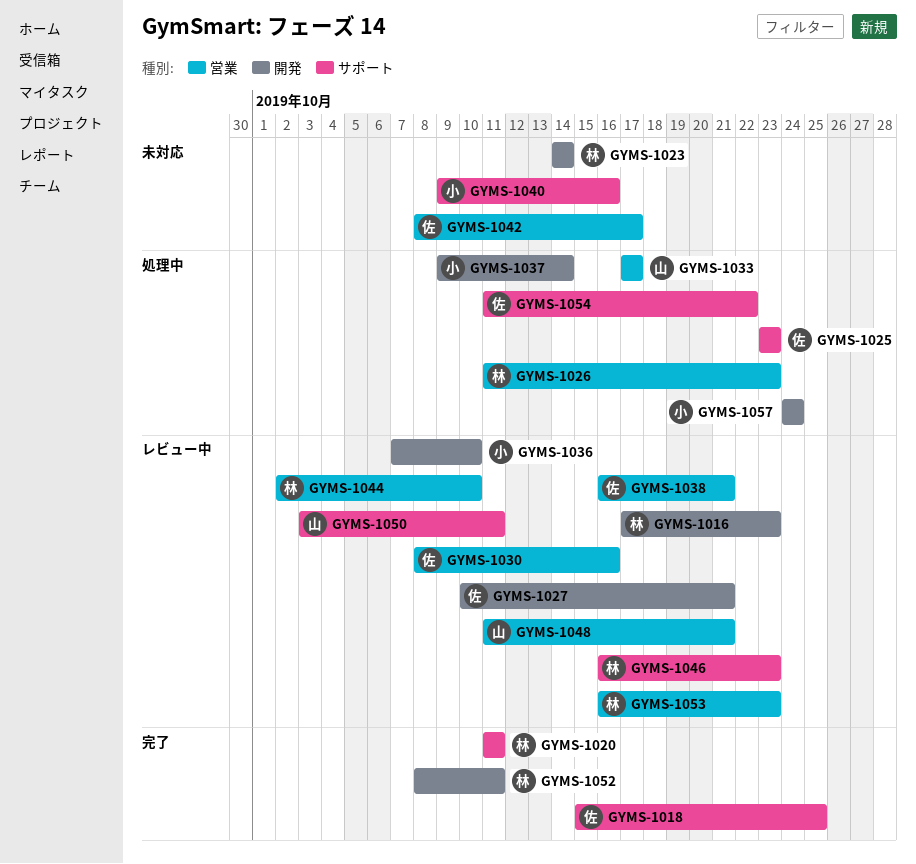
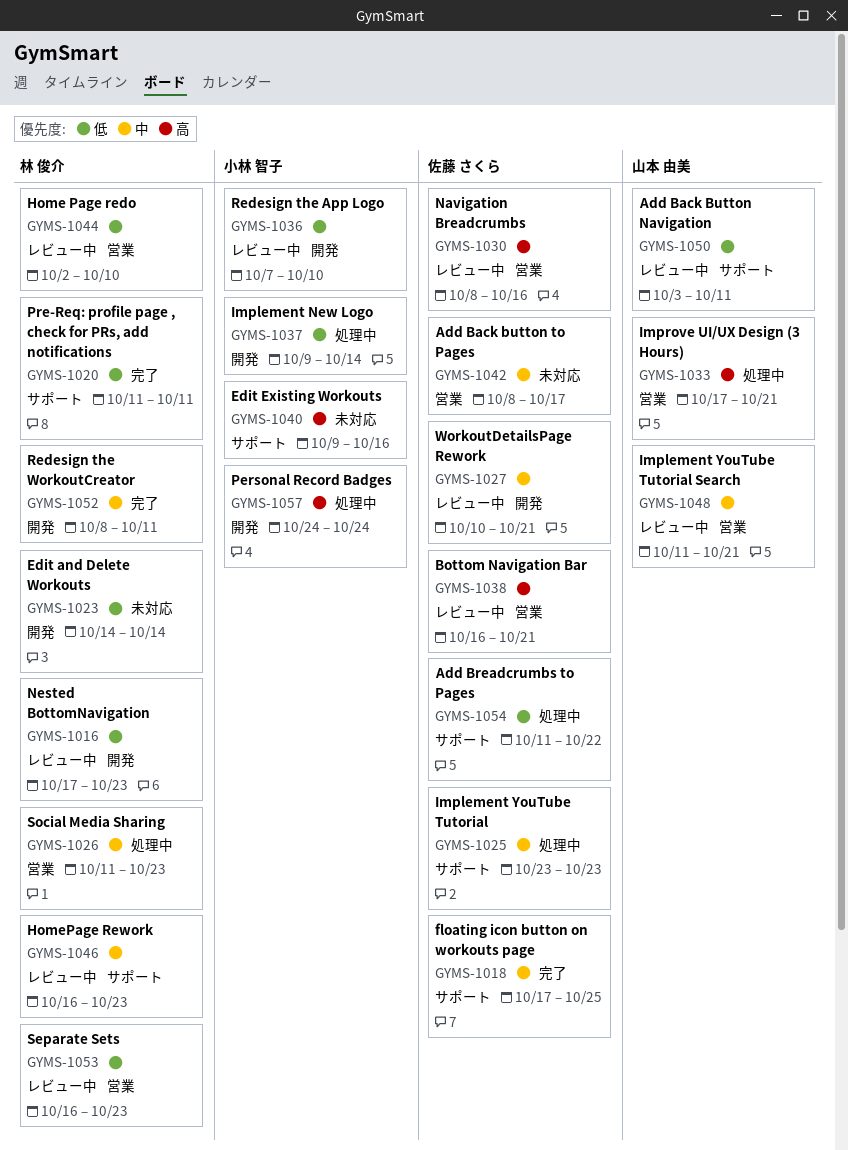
GYMS-1018, start: Oct 15 -> Oct 17
GYMS-1033, due: Oct 17 -> Oct 21

